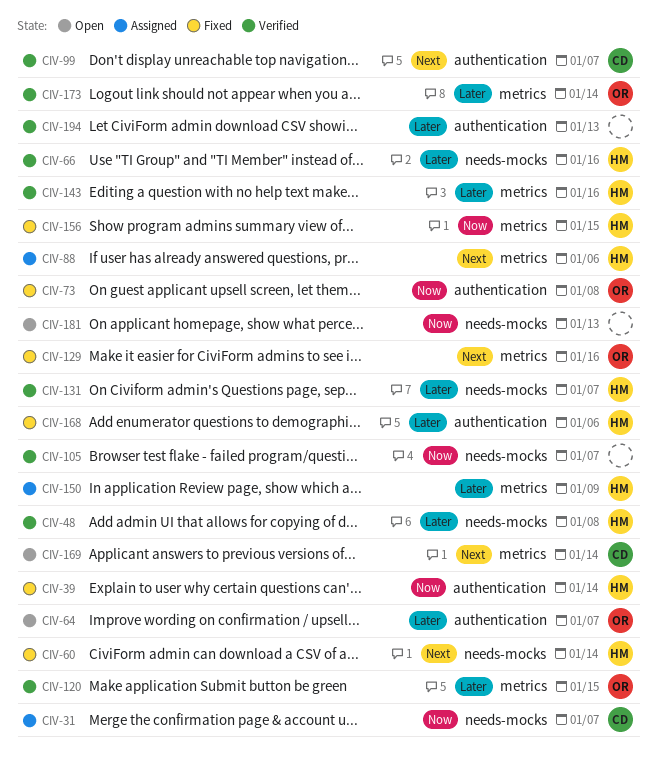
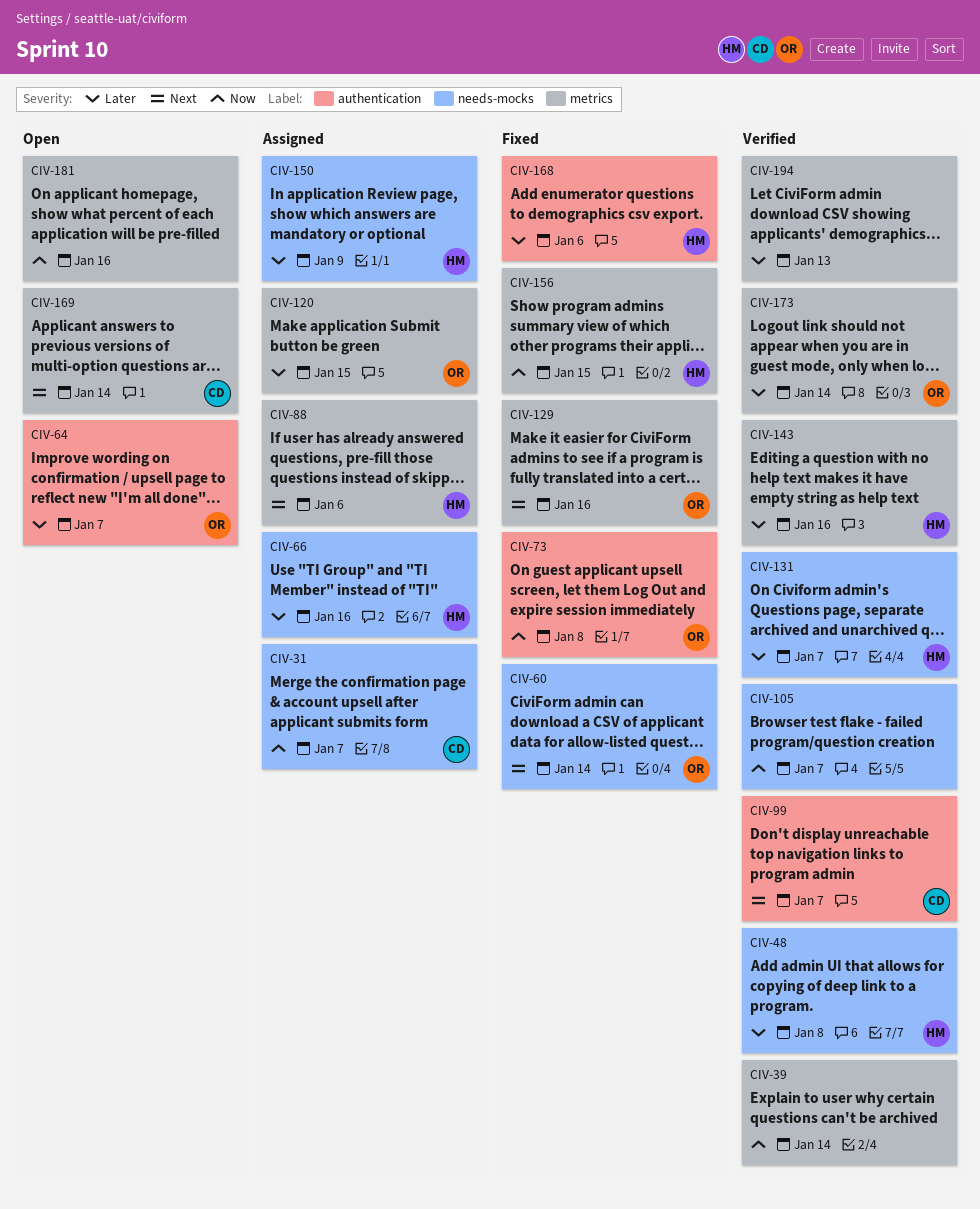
CIV-39, status: Fixed -> Verified
CIV-39, owner: HM -> none
CIV-39, label: authentication -> metrics
CIV-60, owner: HM -> OR
CIV-66, status: Verified -> Assigned
CIV-120, status: Verified -> Assigned
CIV-150, label: metrics -> needs-mocks
CIV-181, label: needs-mocks -> metrics
CIV-181, due: Jan 13 -> Jan 16
CIV-194, label: authentication -> metrics

